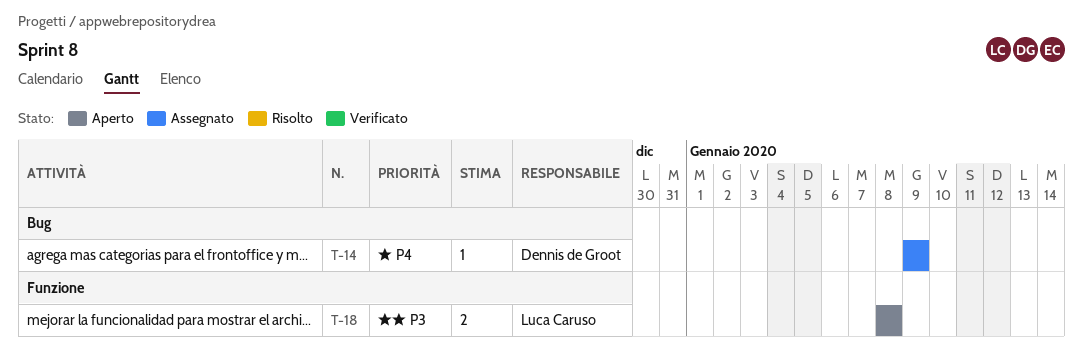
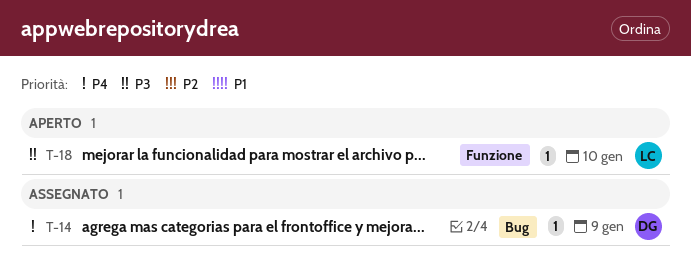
T-18, estimate: 2 -> 1
T-18, due: Jan 8 -> Jan 10

